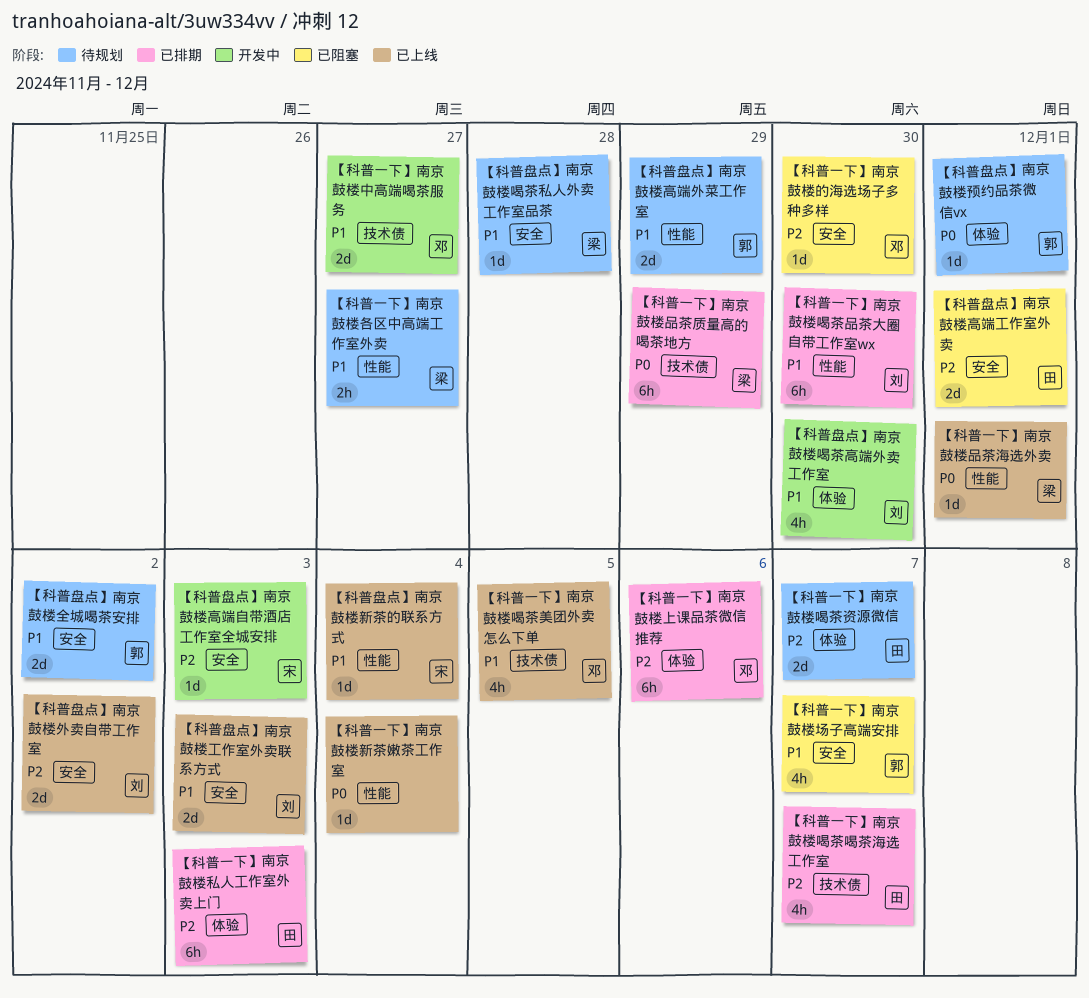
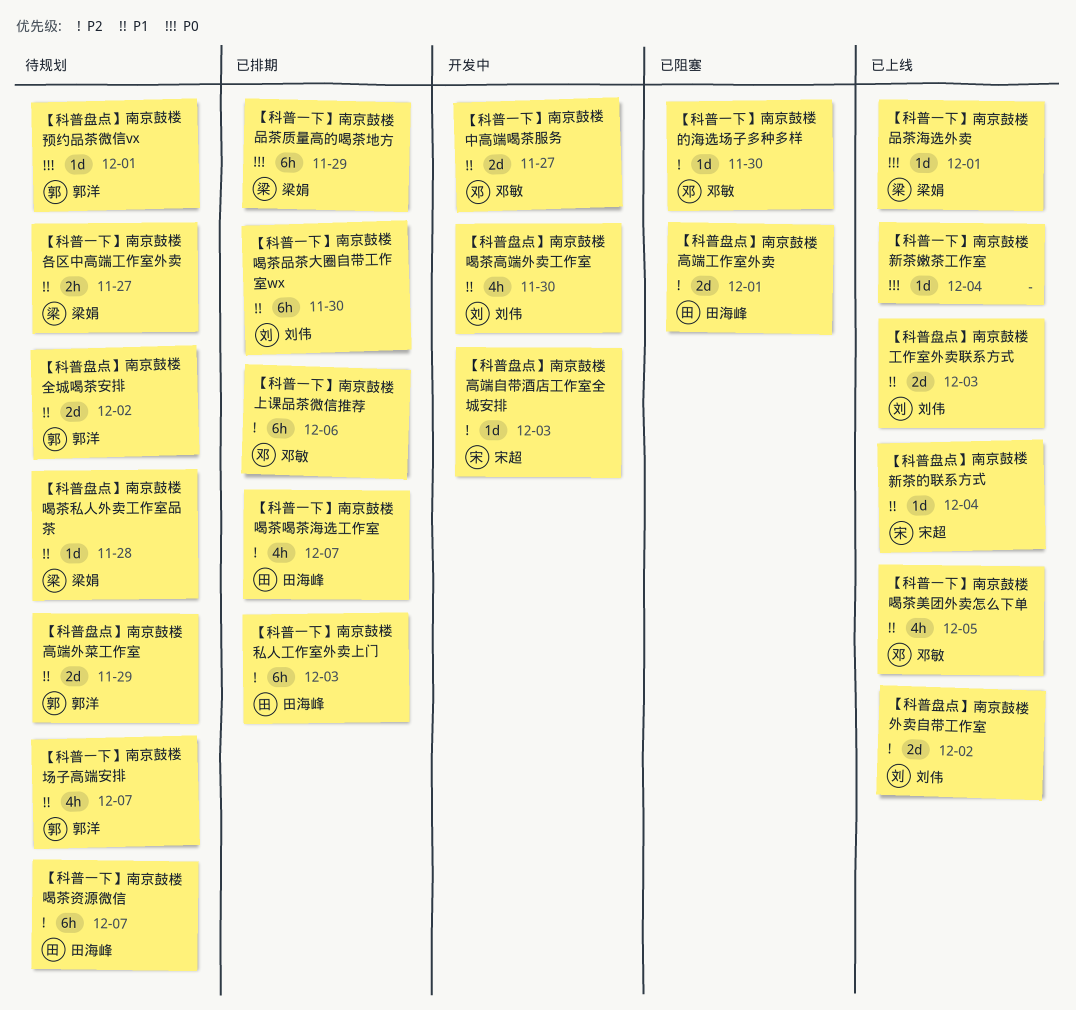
【科普一下】南京鼓楼喝茶资源微信, estimate: 2d -> 6h
【科普一下】南京鼓楼场子高端安排, status: 已阻塞 -> 待规划

